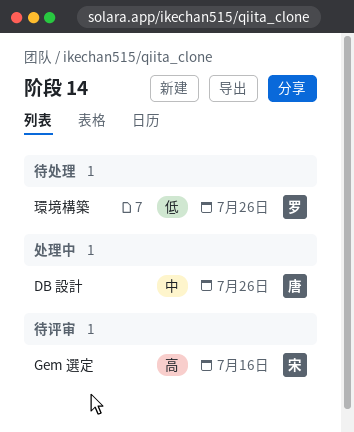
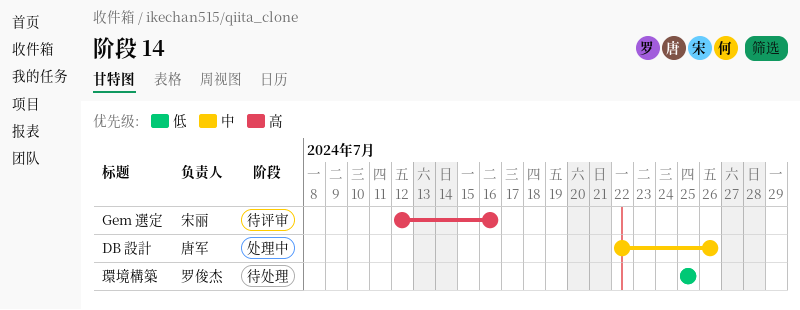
環境構築, due: Jul 26 -> Jul 25

